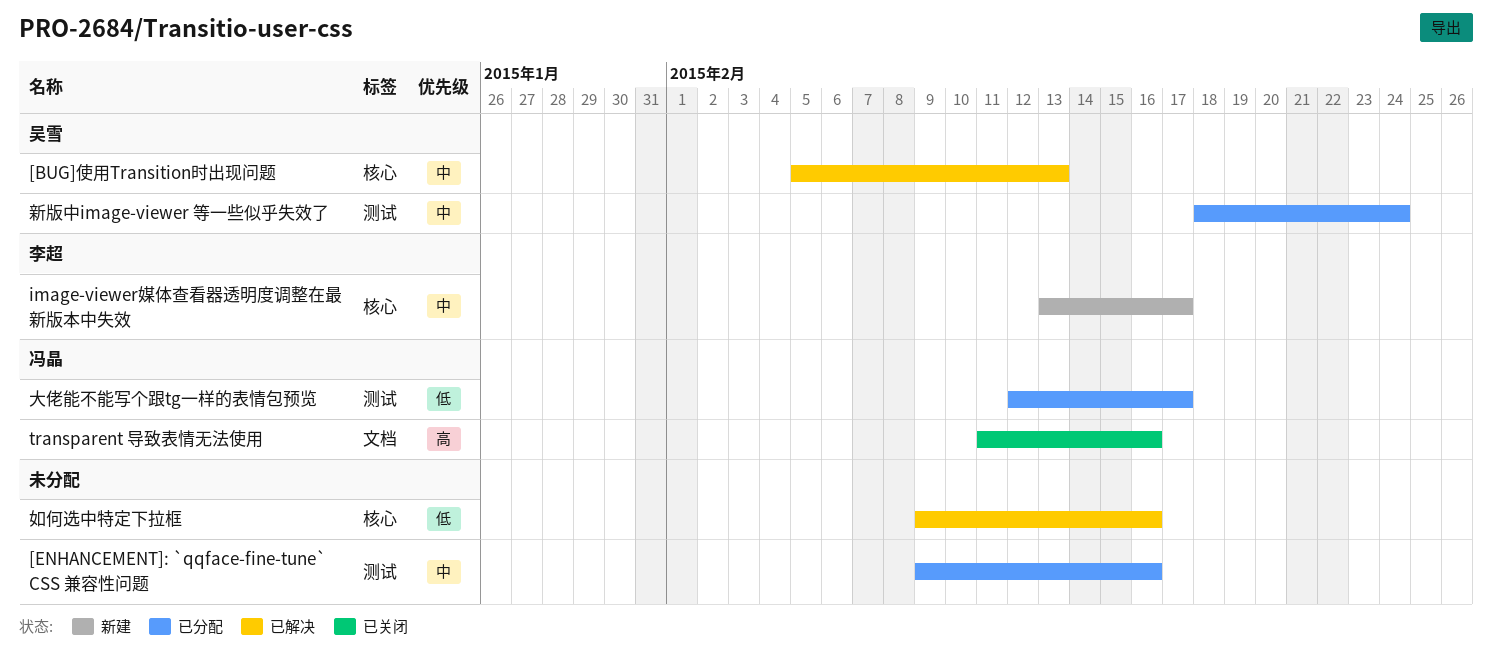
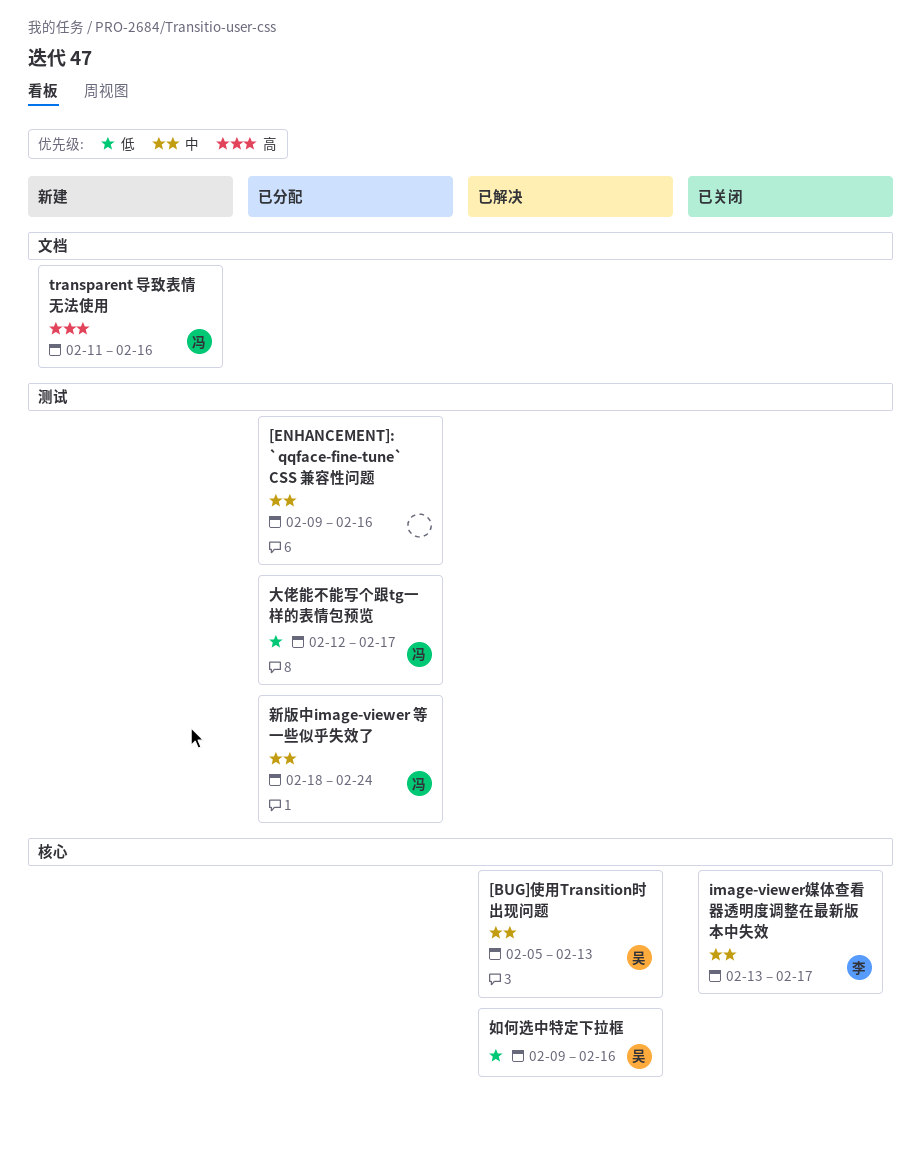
image-viewer媒体查看器透明度调整在最新版本中失效, status: 新建 -> 已关闭
transparent 导致表情无法使用, status: 已关闭 -> 新建
如何选中特定下拉框, owner: none -> 吴雪
新版中image-viewer 等一些似乎失效了, owner: 吴雪 -> 冯晶

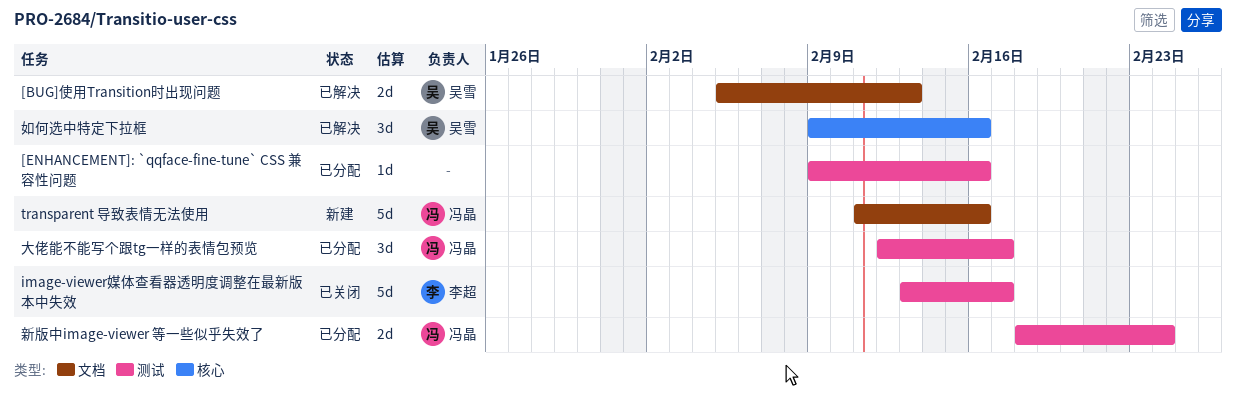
[BUG]使用Transition时出现问题, label: 核心 -> 文档
image-viewer媒体查看器透明度调整在最新版本中失效, label: 核心 -> 测试

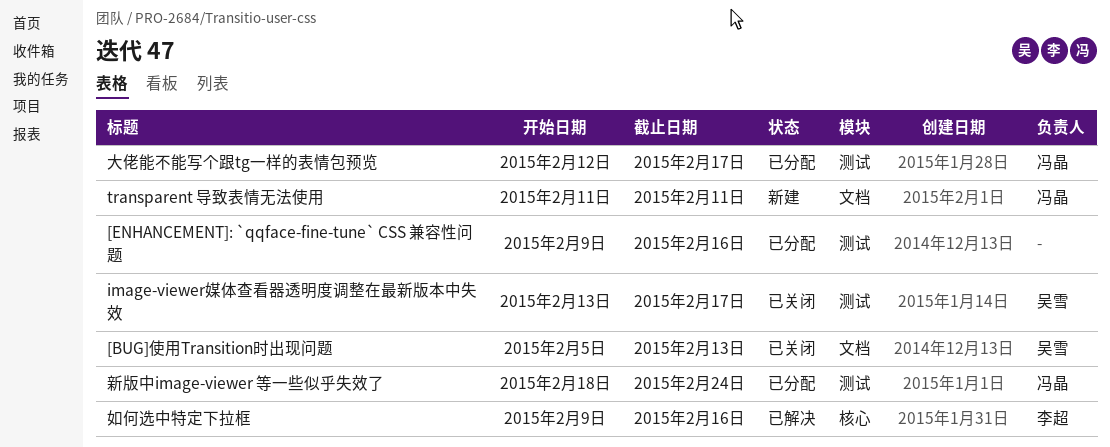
[BUG]使用Transition时出现问题, status: 已解决 -> 已关闭
image-viewer媒体查看器透明度调整在最新版本中失效, owner: 李超 -> 吴雪
transparent 导致表情无法使用, due: Feb 16 -> Feb 11
如何选中特定下拉框, owner: 吴雪 -> 李超

